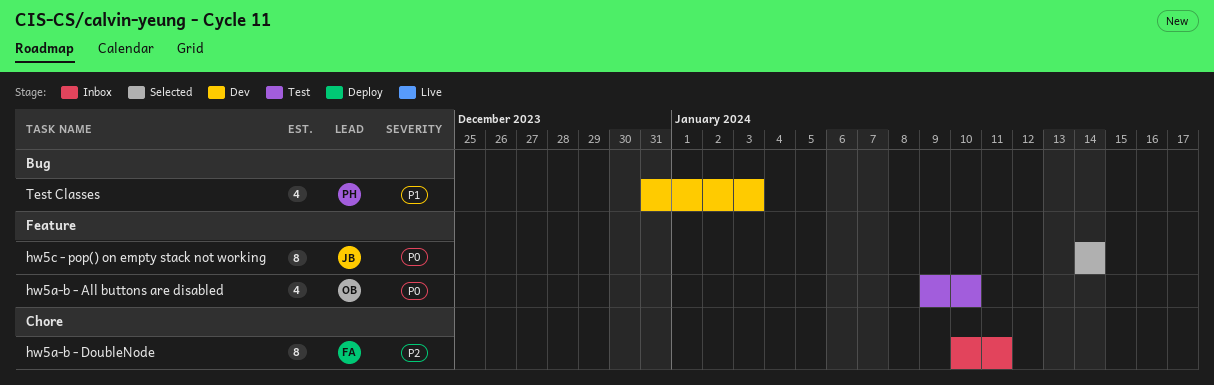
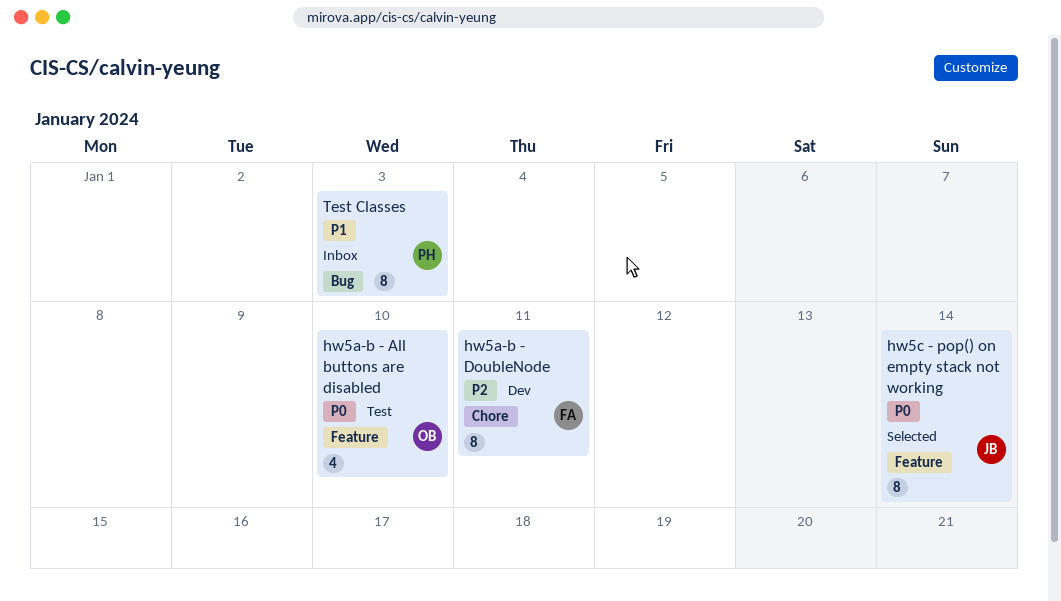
hw5a-b - DoubleNode, status: Inbox -> Dev
Test Classes, status: Dev -> Inbox
Test Classes, estimate: 4 -> 8

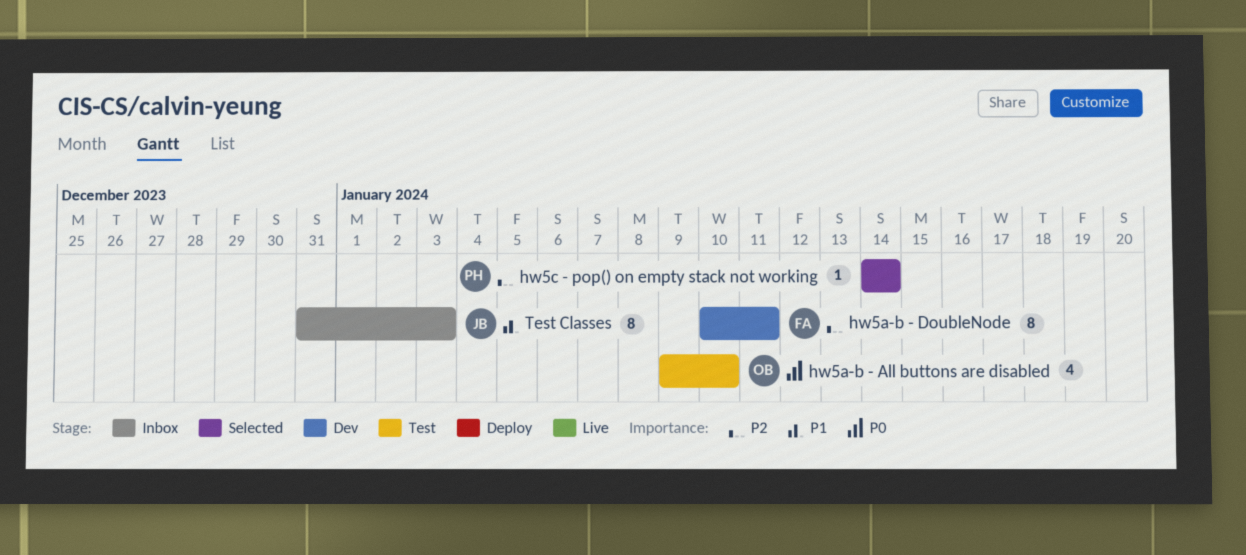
hw5c - pop() on empty stack not working, owner: JB -> PH
hw5c - pop() on empty stack not working, priority: P0 -> P2
hw5c - pop() on empty stack not working, estimate: 8 -> 1
Test Classes, owner: PH -> JB

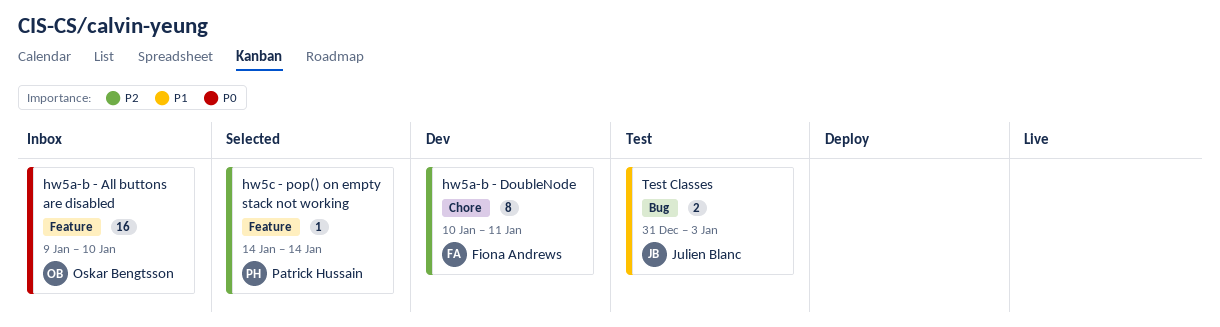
hw5a-b - All buttons are disabled, status: Test -> Inbox
hw5a-b - All buttons are disabled, estimate: 4 -> 16
Test Classes, status: Inbox -> Test
Test Classes, estimate: 8 -> 2

